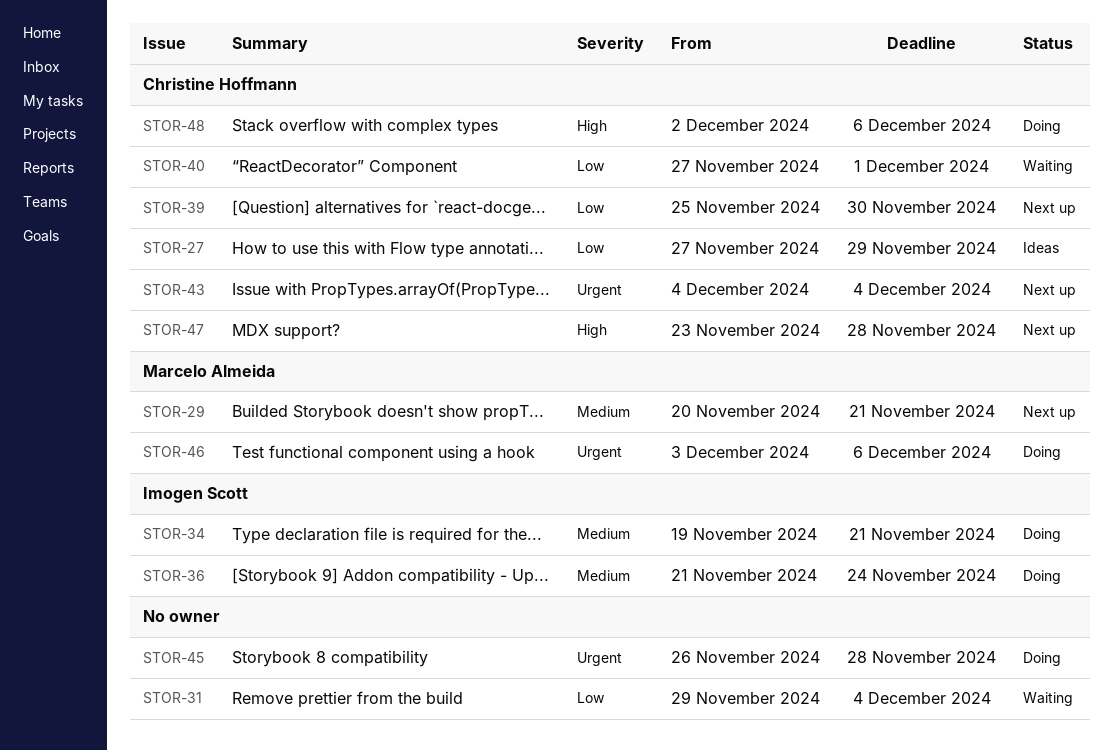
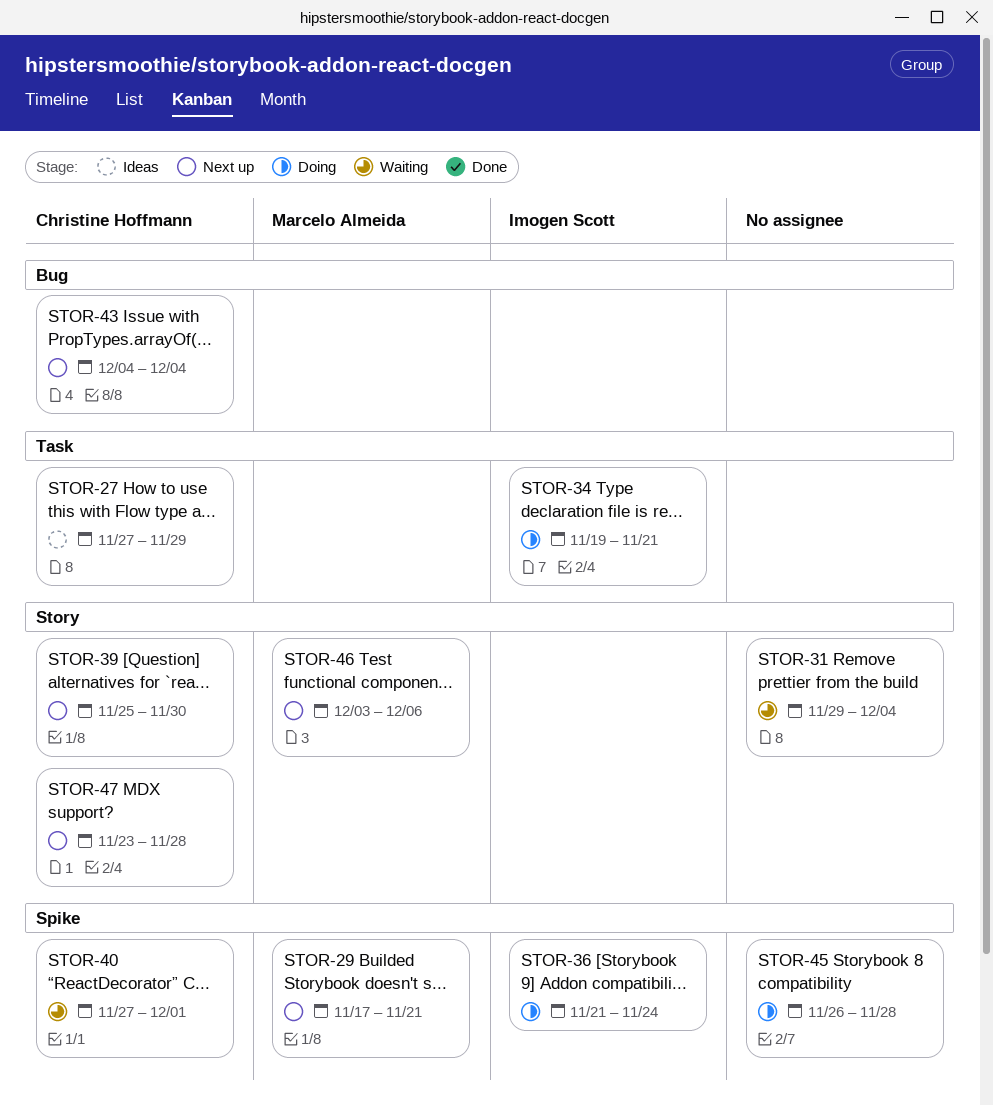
STOR-29, start: Nov 20 -> Nov 17
STOR-46, status: Doing -> Next up
STOR-48: present -> none

